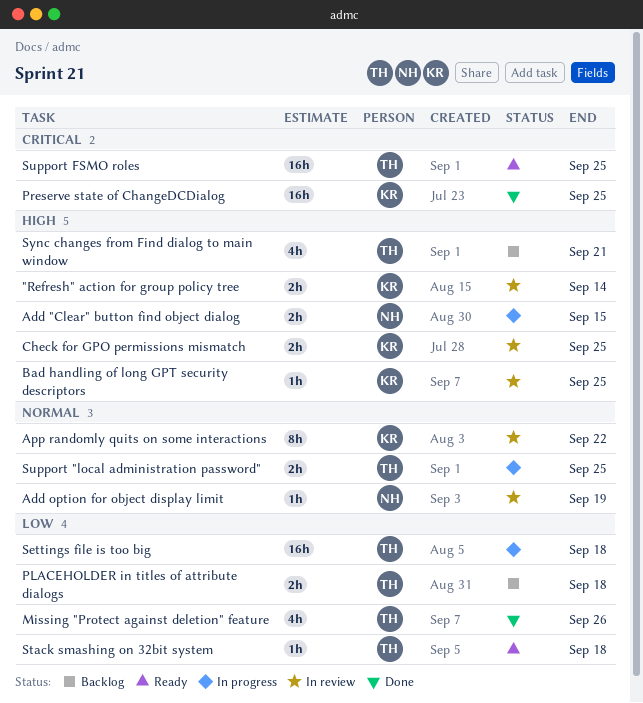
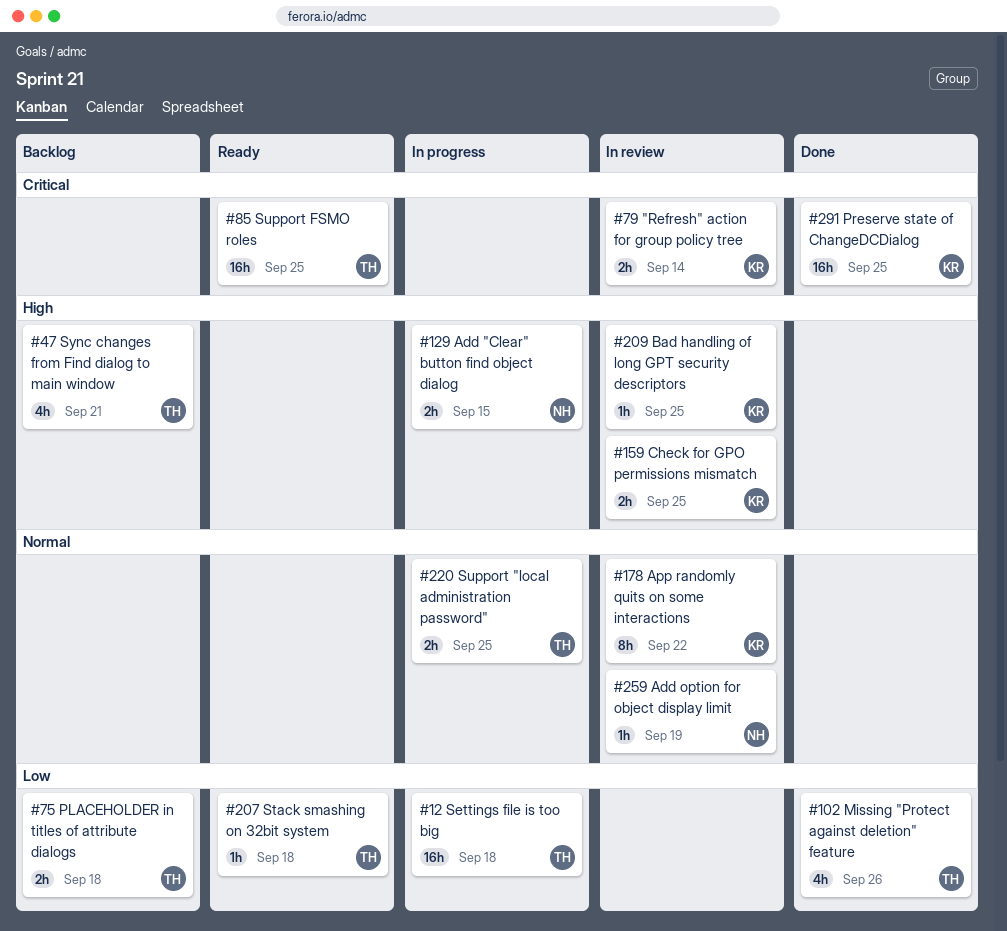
"Refresh" action for group policy tree, priority: High -> Critical

